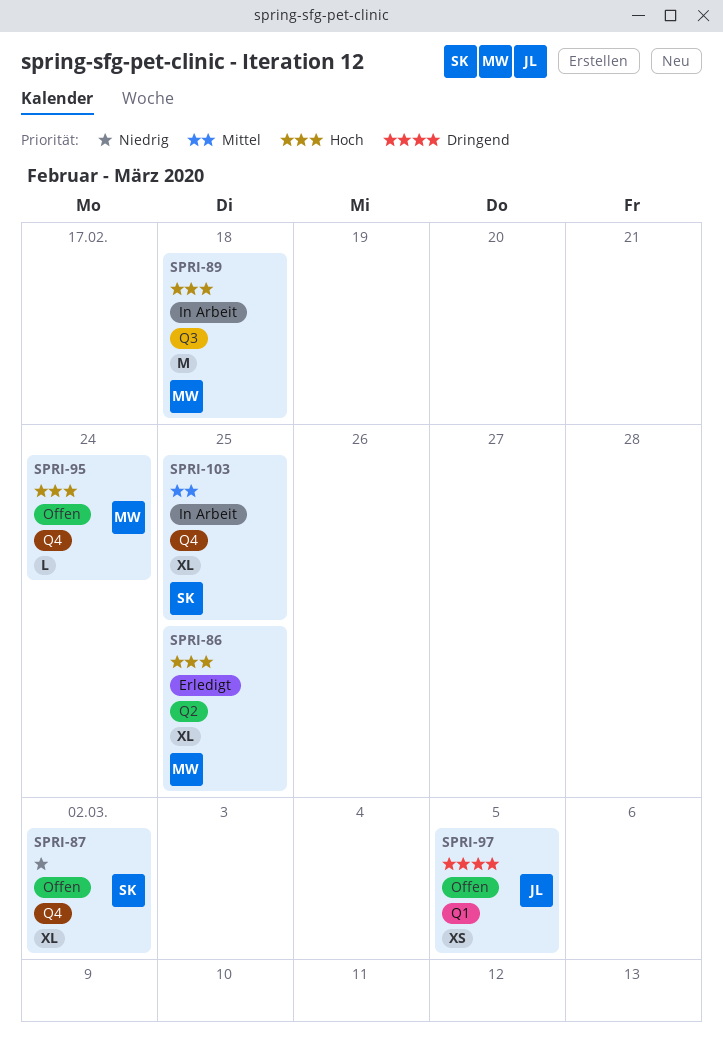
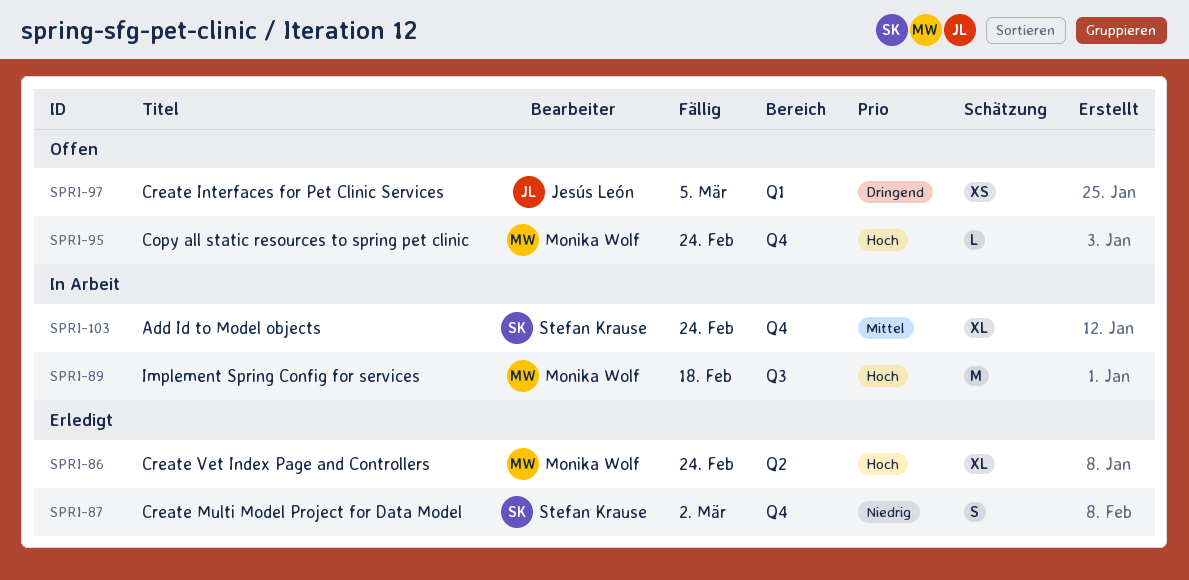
SPRI-86, due: Feb 25 -> Feb 24
SPRI-87, status: Offen -> Erledigt
SPRI-87, estimate: XL -> S
SPRI-103, due: Feb 25 -> Feb 24

